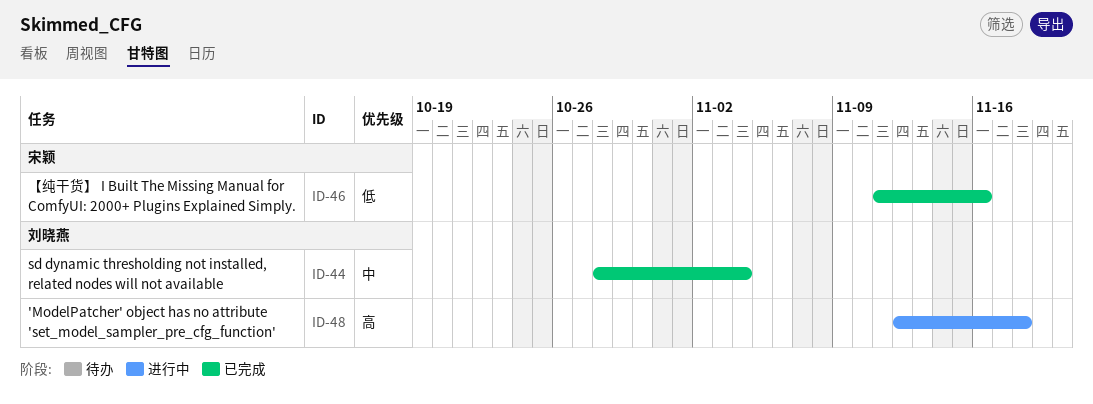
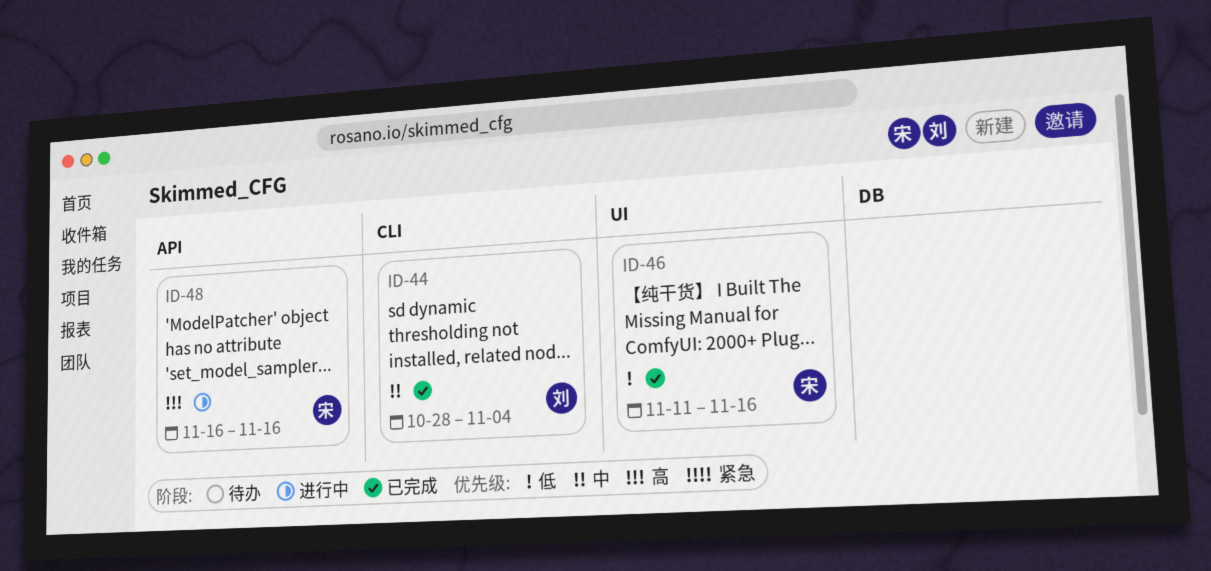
ID-48, owner: 刘晓燕 -> 宋颖
ID-48, start: Nov 12 -> Nov 16
ID-48, due: Nov 18 -> Nov 16

